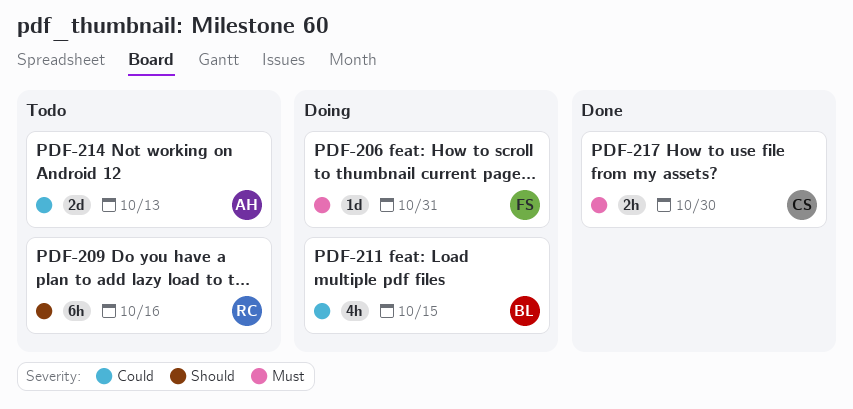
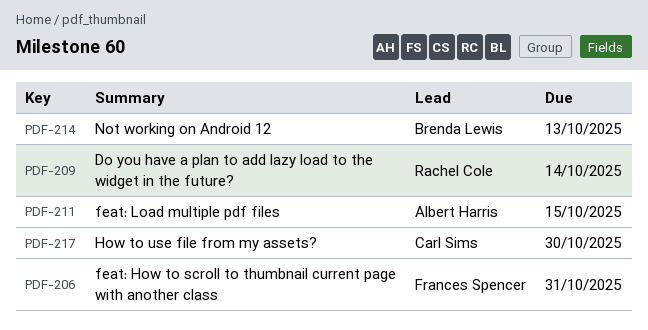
PDF-209, due: Oct 16 -> Oct 14
PDF-211, owner: Brenda Lewis -> Albert Harris
PDF-214, owner: Albert Harris -> Brenda Lewis

